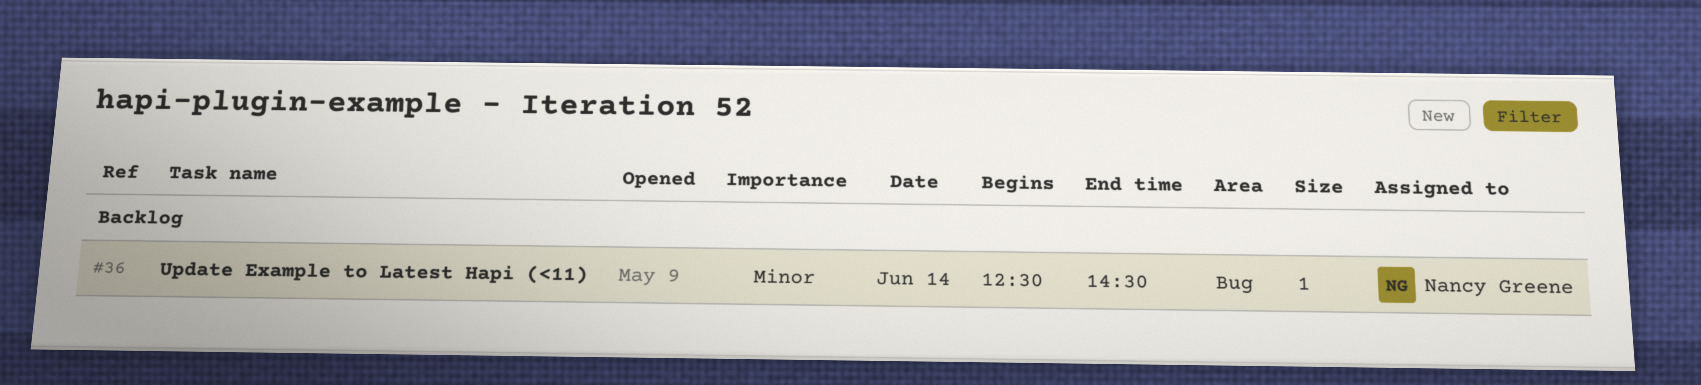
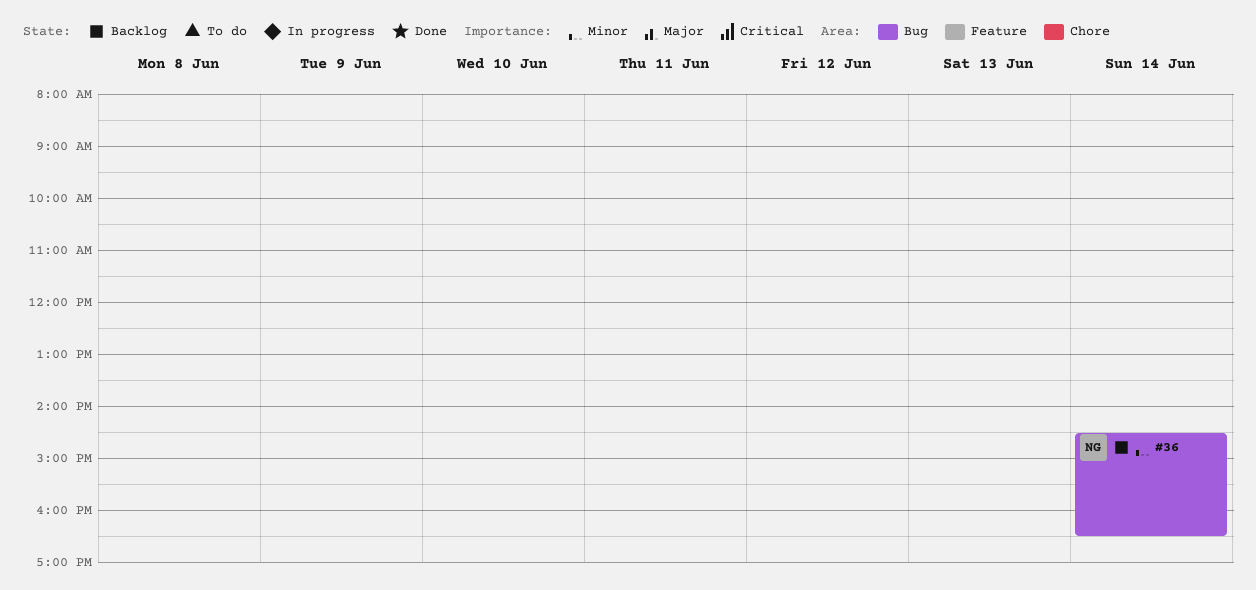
#36, begins: 12:30 -> 14:30
#36, ends: 14:30 -> 16:30

